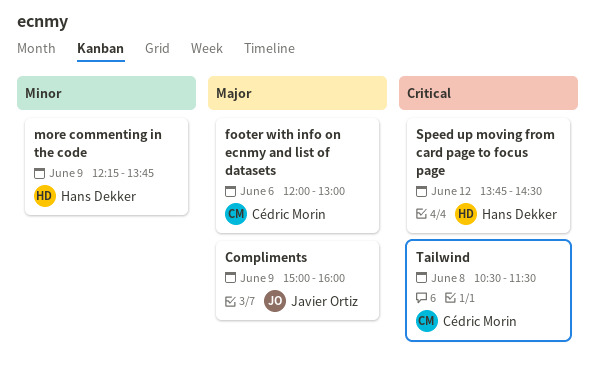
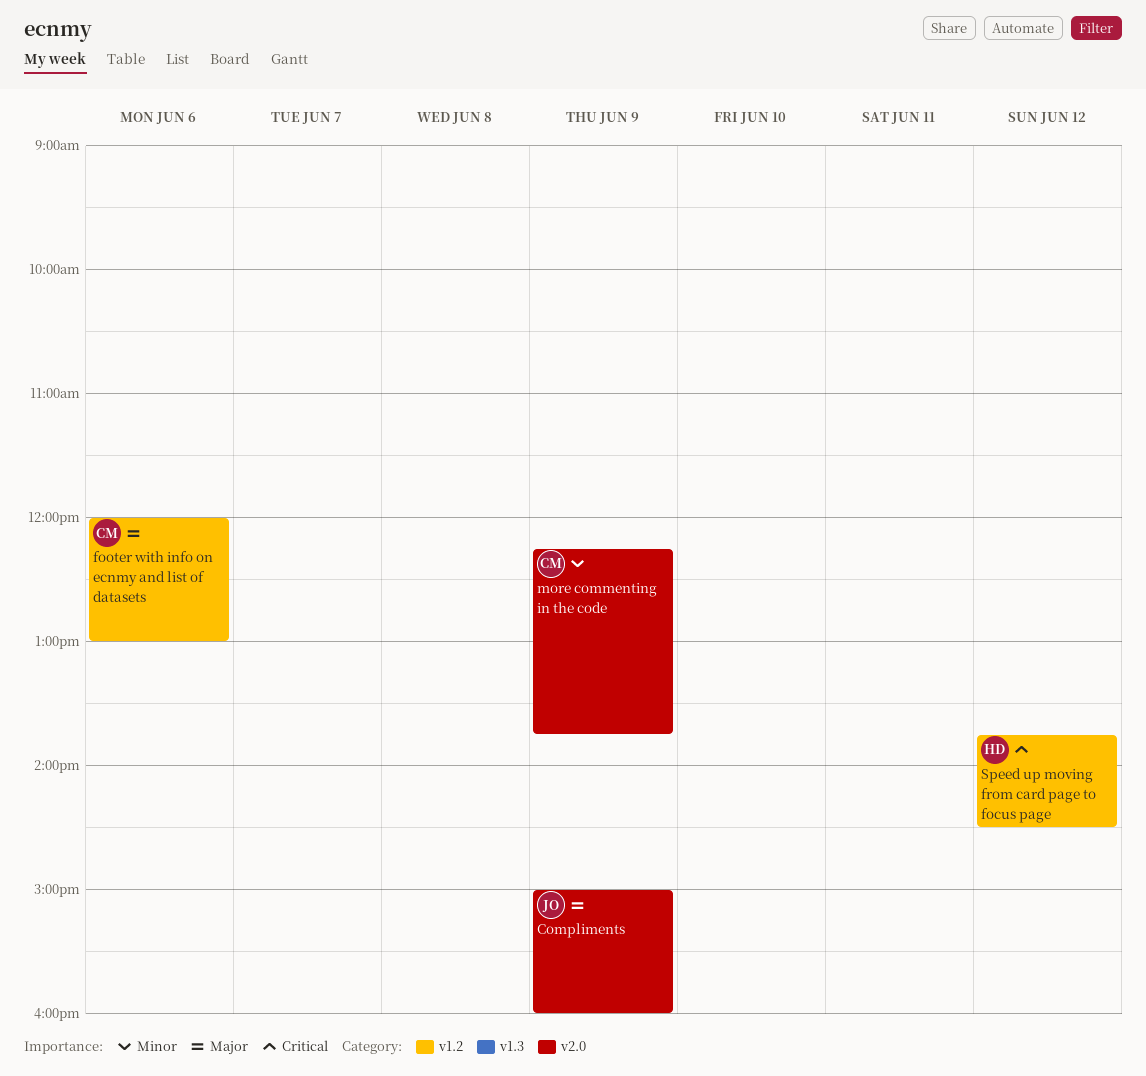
more commenting in the code, owner: Hans Dekker -> Cédric Morin
Tailwind: present -> none

